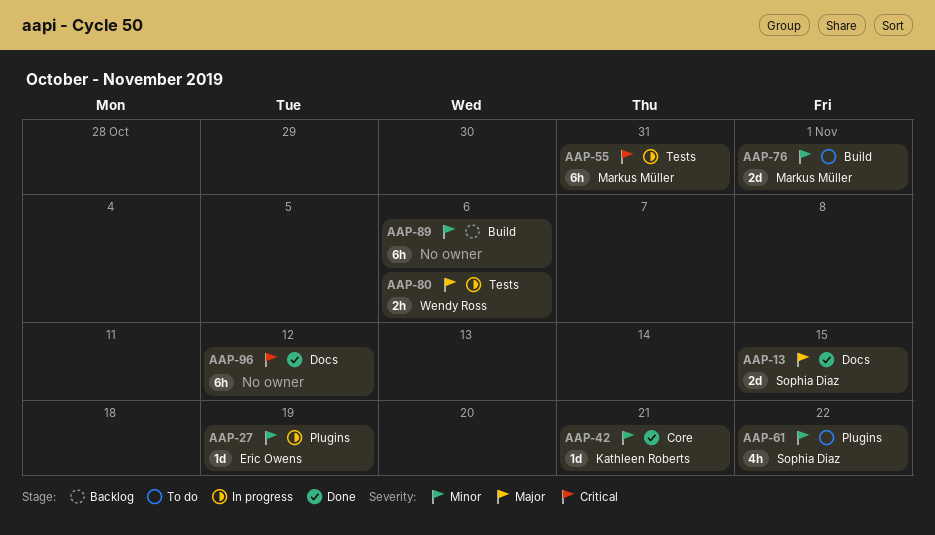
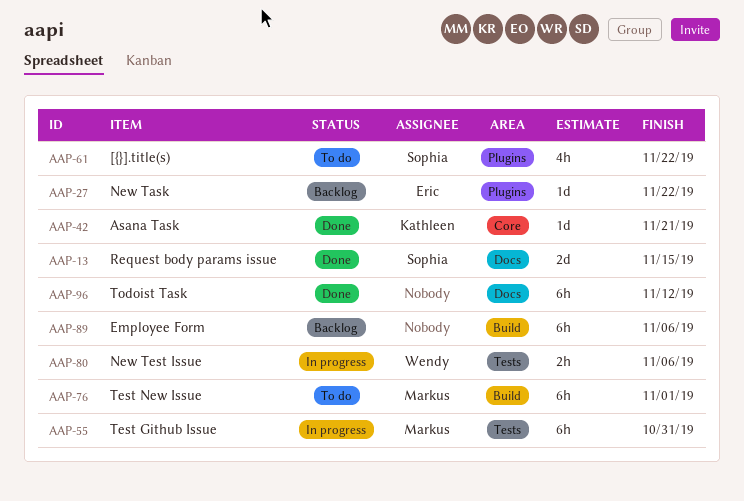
AAP-27, status: In progress -> Backlog
AAP-27, due: Nov 19 -> Nov 22
AAP-76, estimate: 2d -> 6h

